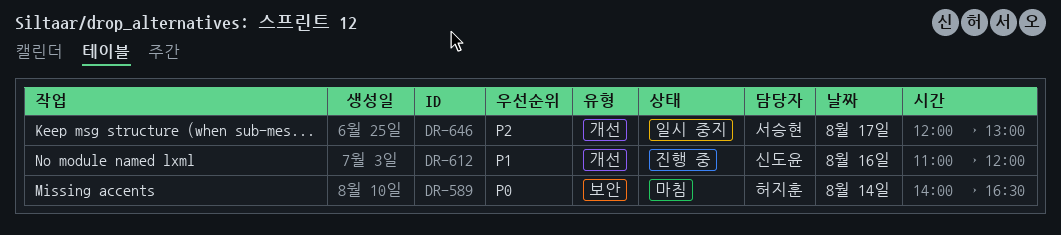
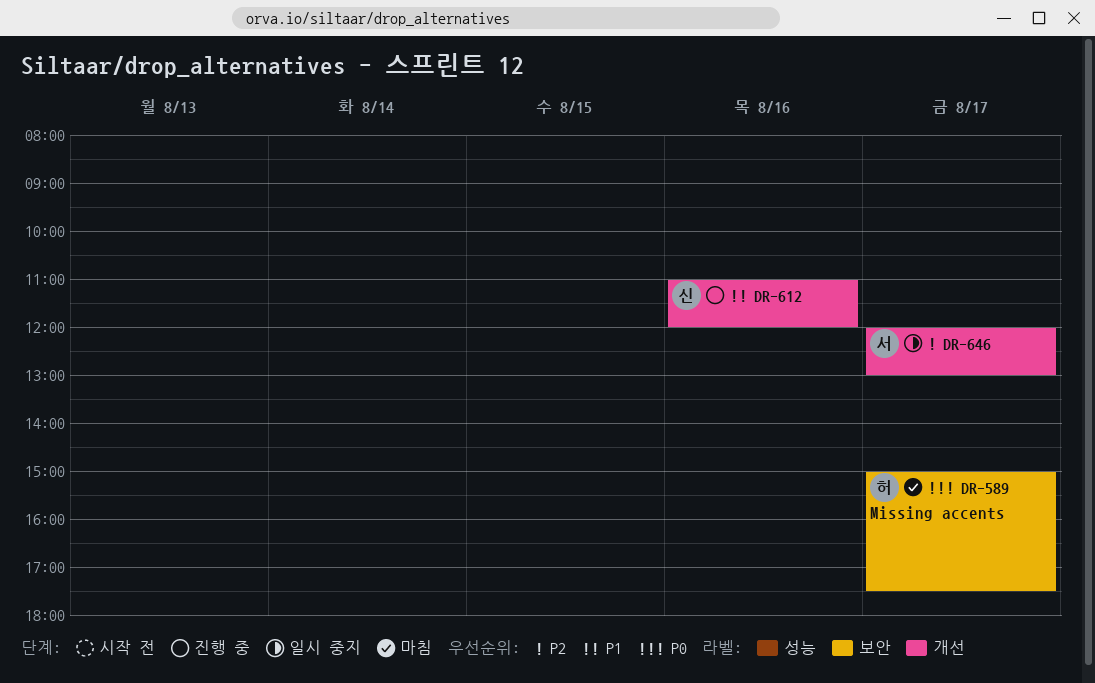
DR-589, day: Aug 14 -> Aug 17
DR-589, begins: 14:00 -> 15:00
DR-589, ends: 16:30 -> 17:30

